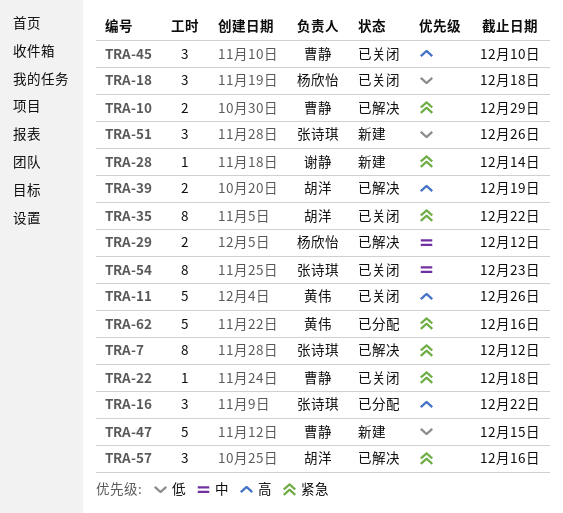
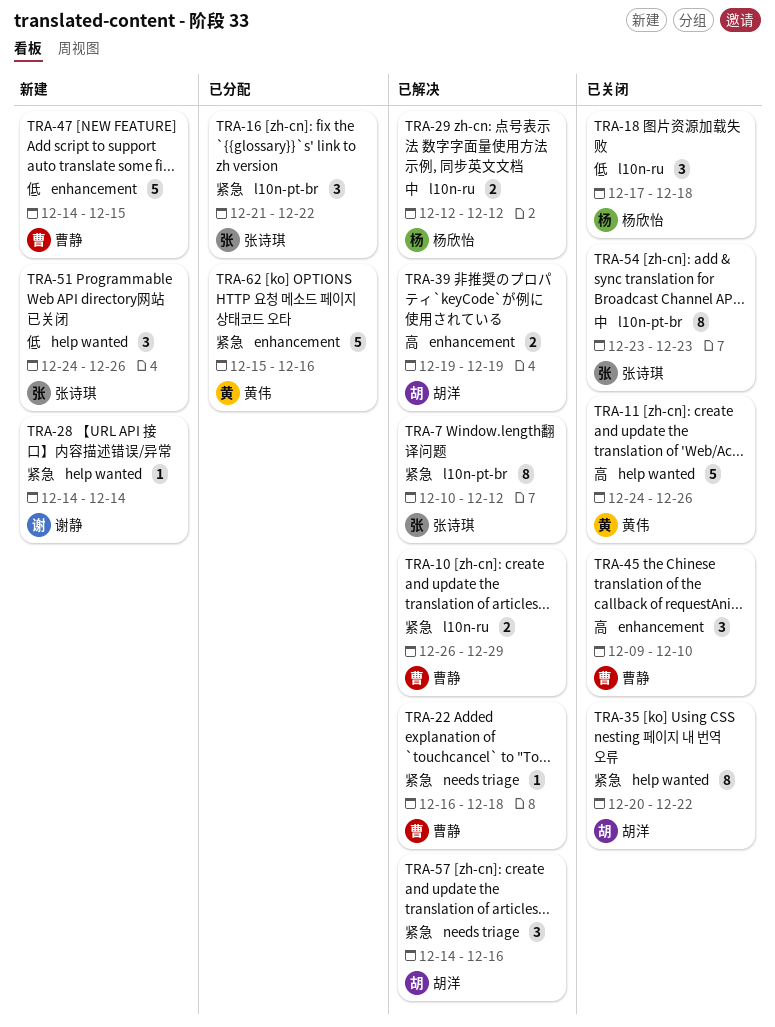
TRA-16, priority: 高 -> 紧急
TRA-22, status: 已关闭 -> 已解决

